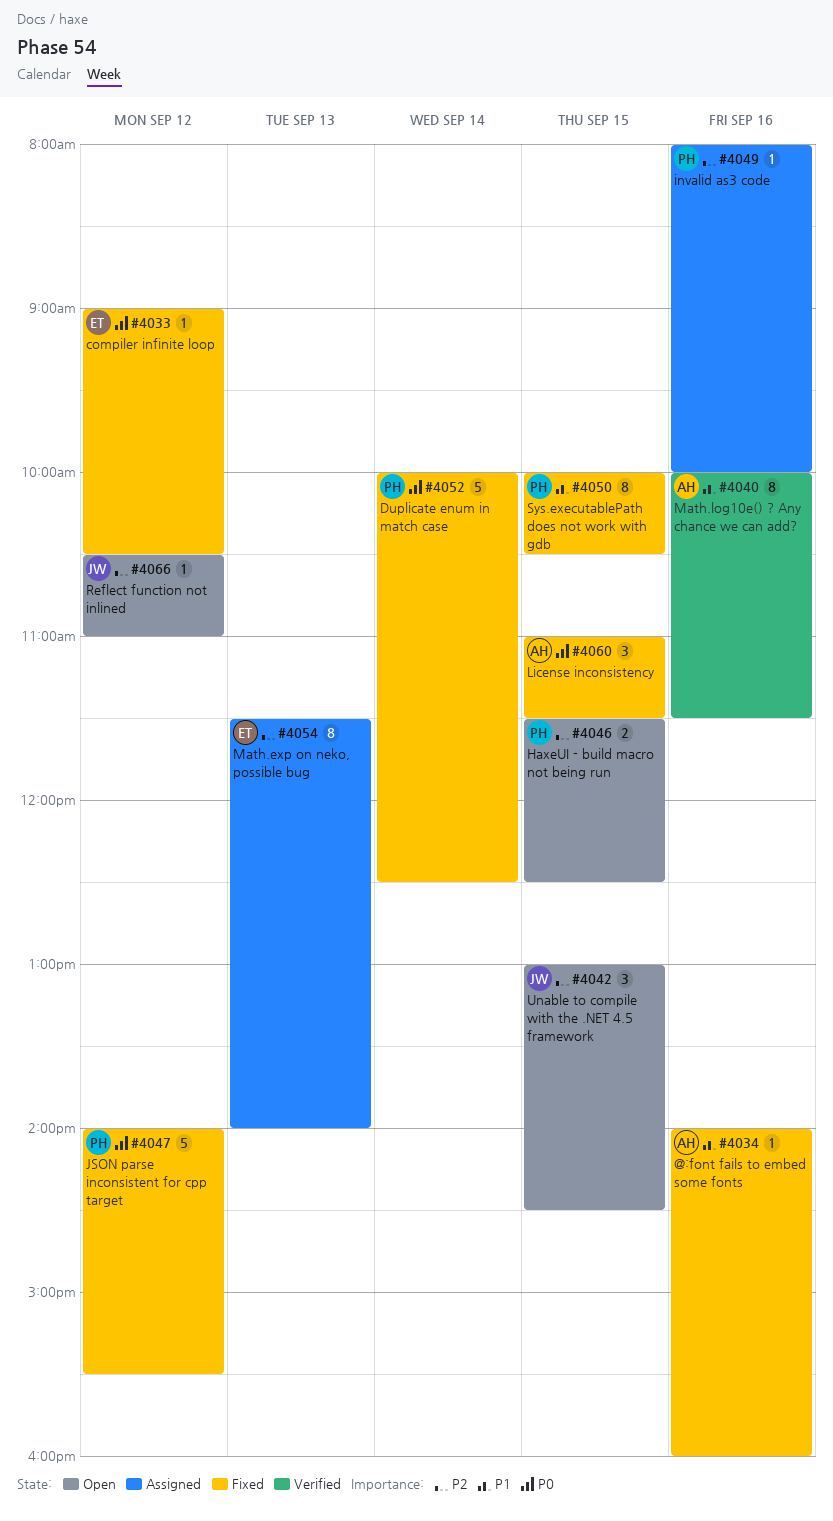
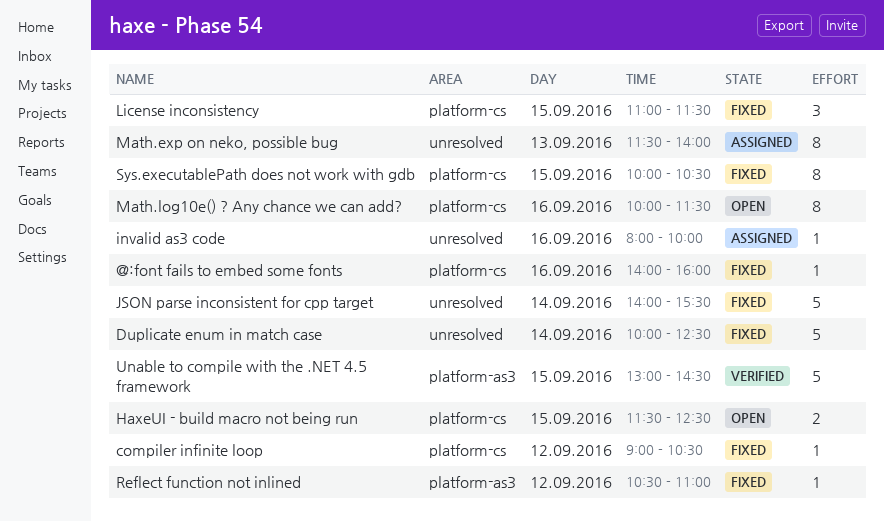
JSON parse inconsistent for cpp target, day: Sep 12 -> Sep 14
Math.log10e() ? Any chance we can add?, status: Verified -> Open
Reflect function not inlined, status: Open -> Fixed
Unable to compile with the .NET 4.5 framework, status: Open -> Verified
Unable to compile with the .NET 4.5 framework, estimate: 3 -> 5

